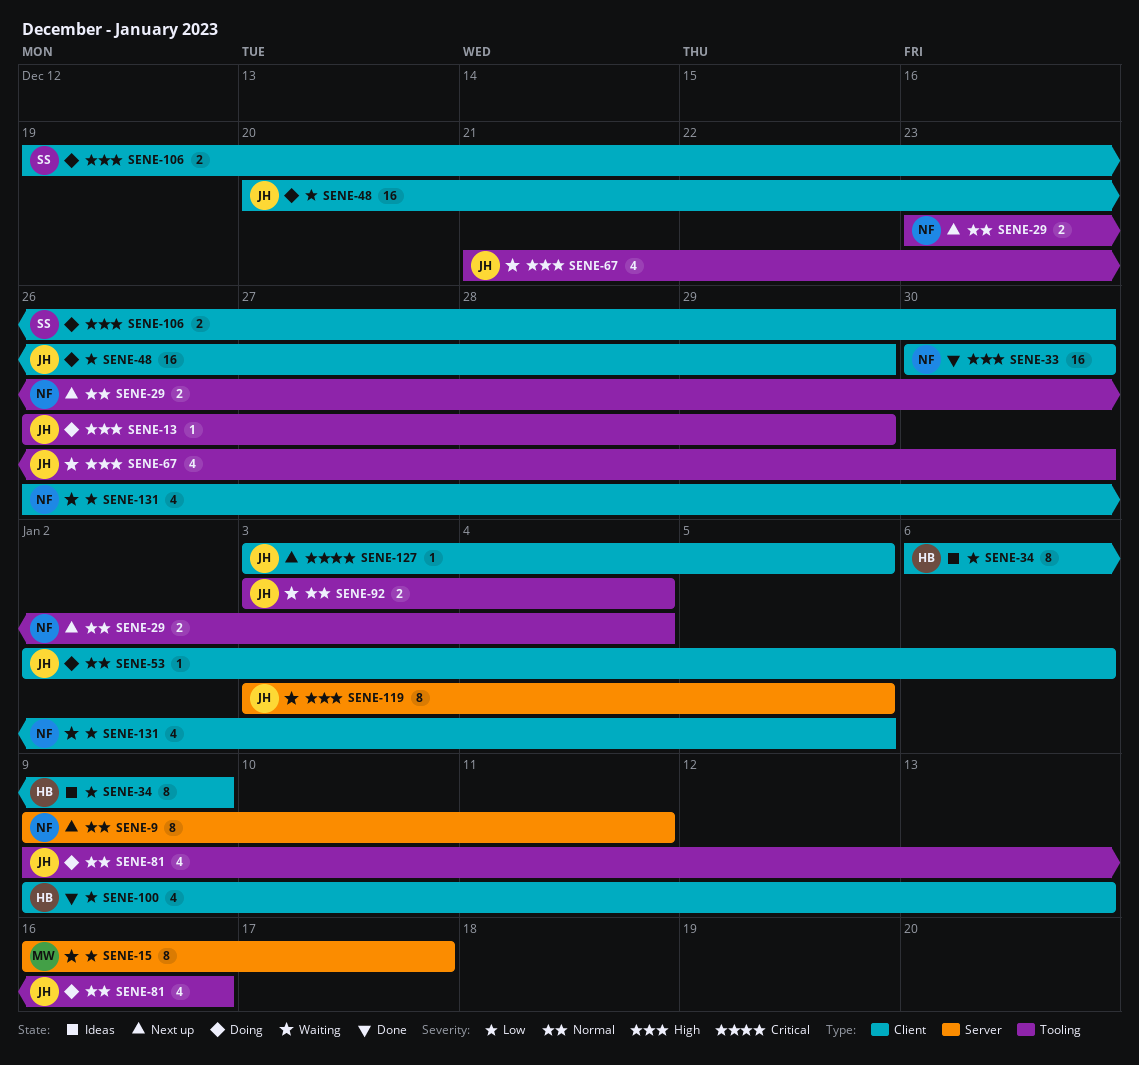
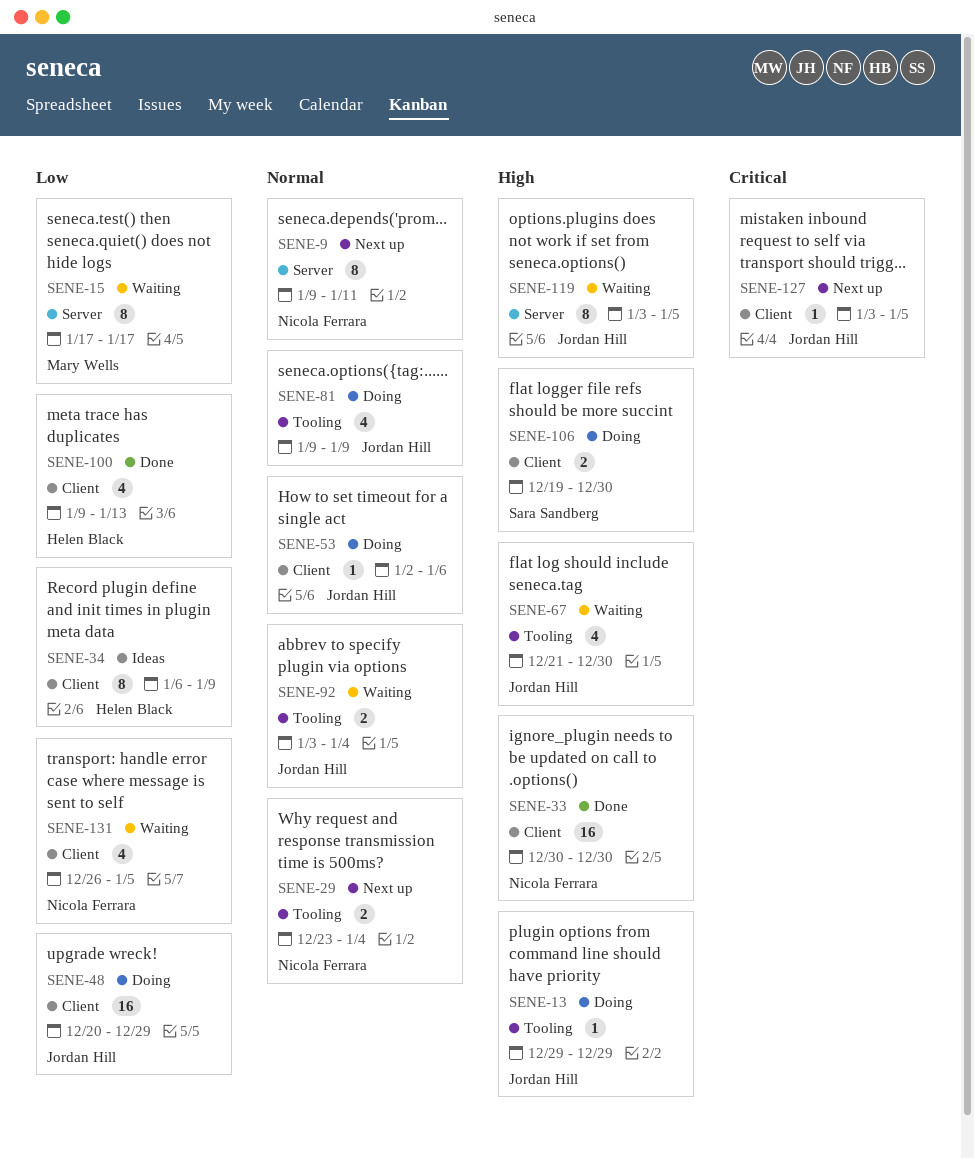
SENE-13, start: Dec 26 -> Dec 29
SENE-15, start: Jan 16 -> Jan 17
SENE-81, due: Jan 16 -> Jan 9

